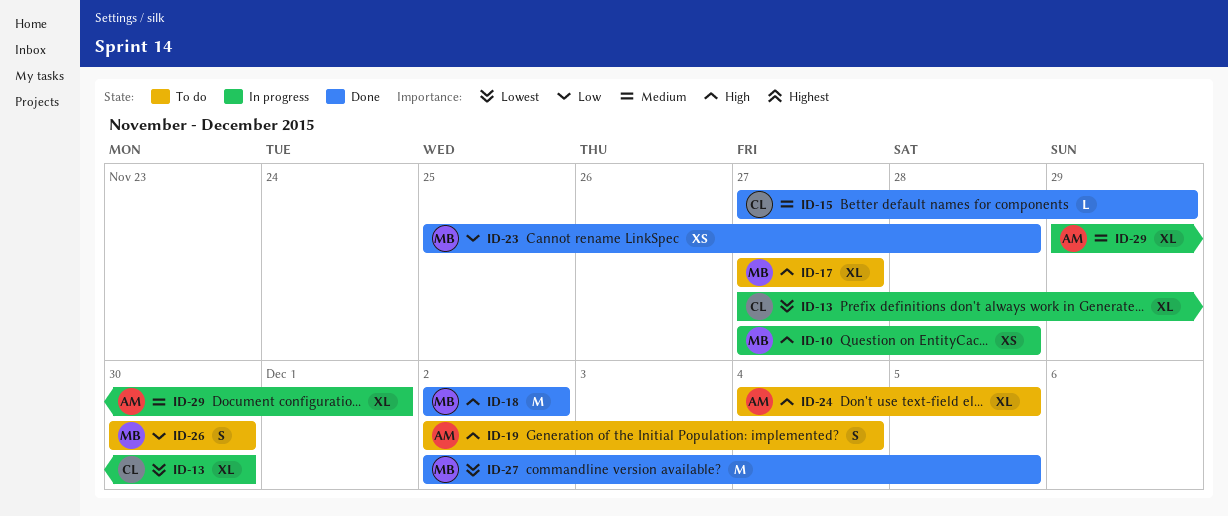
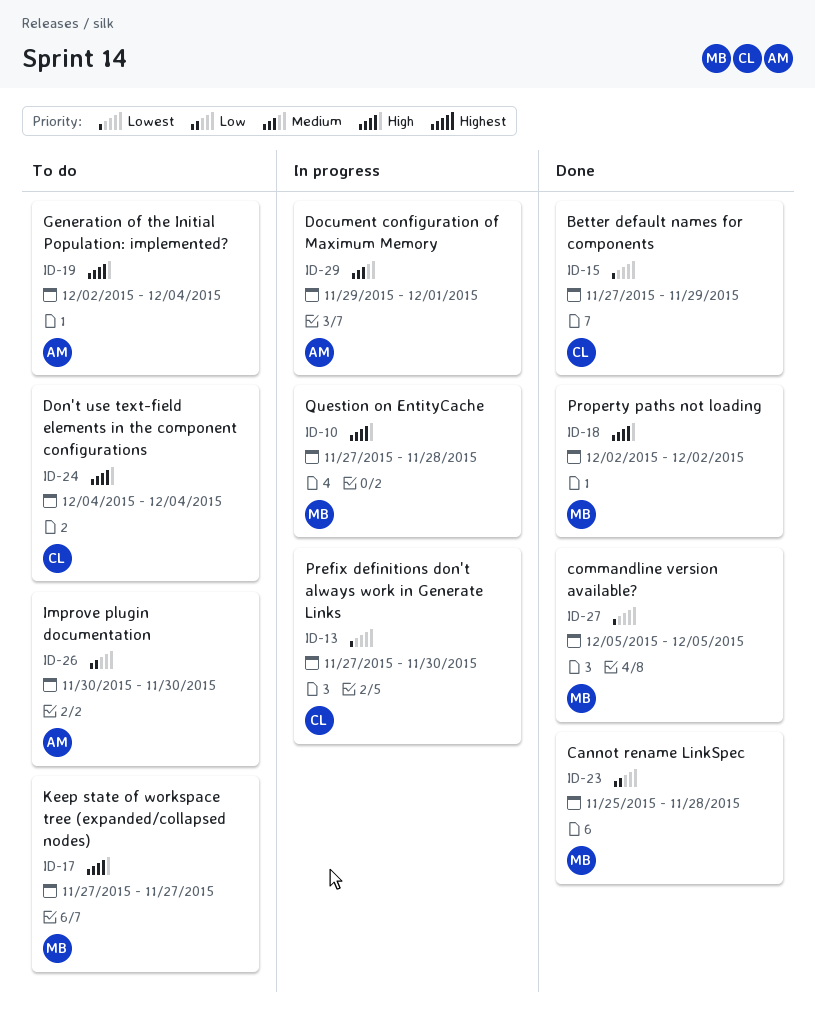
ID-15, priority: Medium -> Lowest
ID-24, owner: AM -> CL
ID-24, due: Dec 5 -> Dec 4
ID-26, owner: MB -> AM
ID-27, start: Dec 2 -> Dec 5

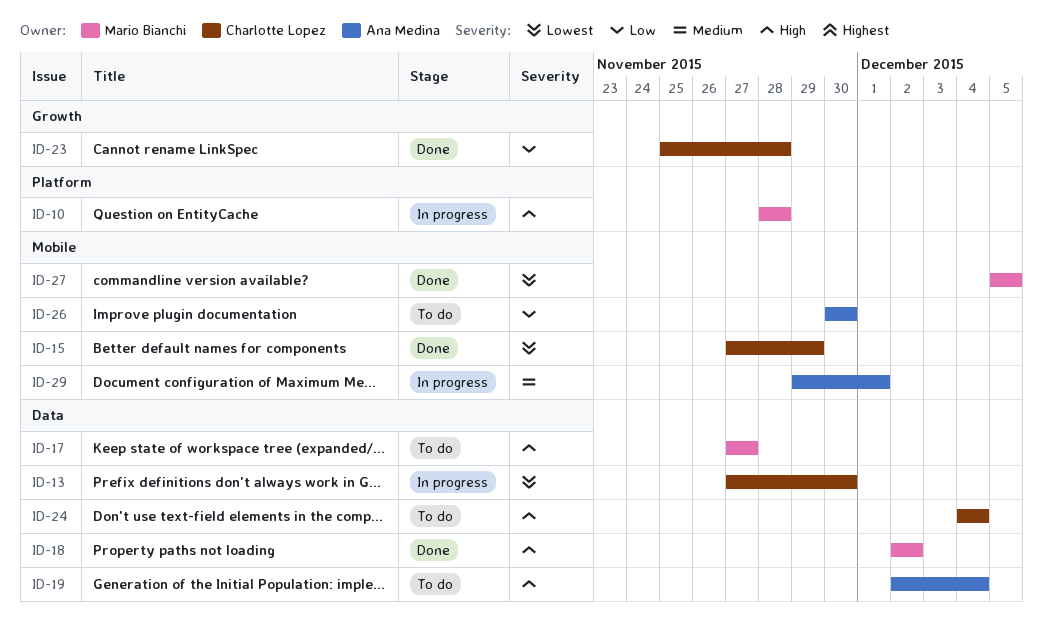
ID-10, start: Nov 27 -> Nov 28
ID-23, owner: Mario Bianchi -> Charlotte Lopez

